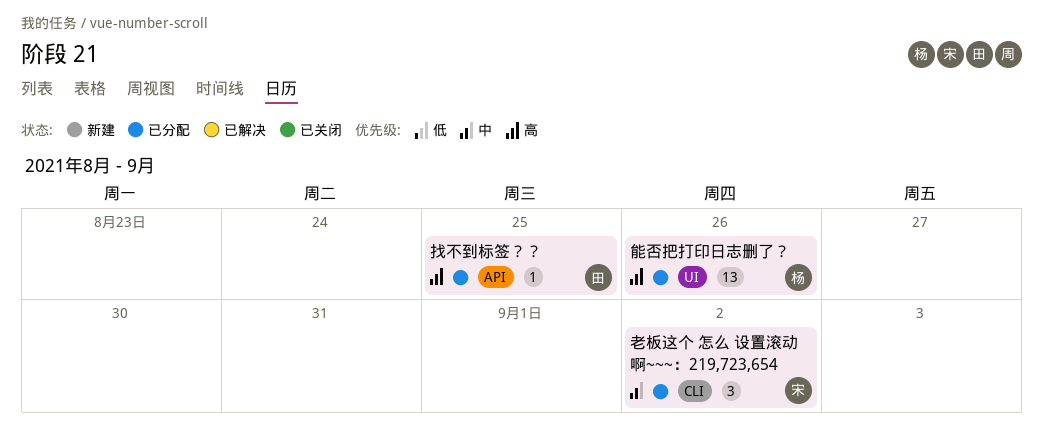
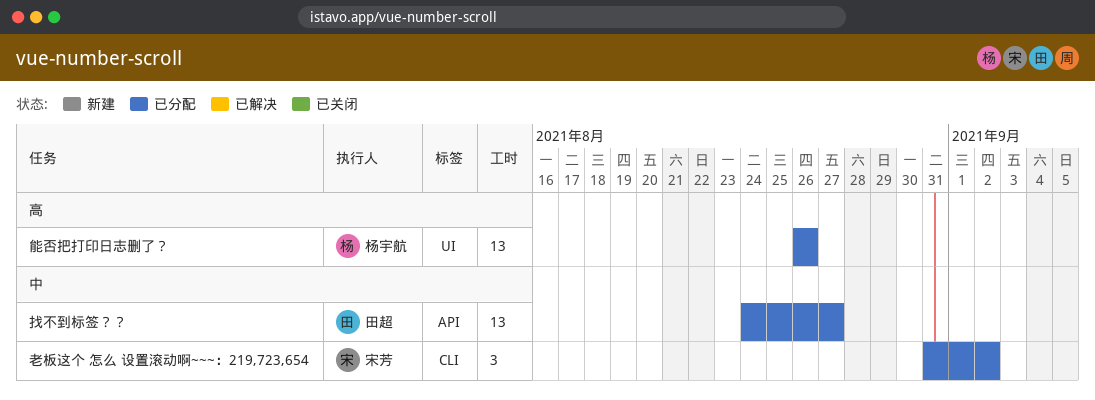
找不到标签？？, priority: 高 -> 中
找不到标签？？, estimate: 1 -> 13
找不到标签？？, due: Aug 25 -> Aug 27

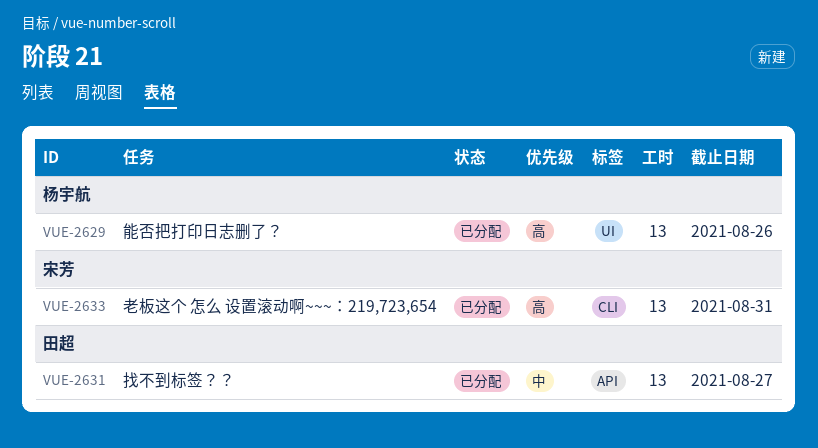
老板这个 怎么 设置滚动啊~~~：219,723,654, priority: 中 -> 高
老板这个 怎么 设置滚动啊~~~：219,723,654, estimate: 3 -> 13
老板这个 怎么 设置滚动啊~~~：219,723,654, due: Sep 2 -> Aug 31

